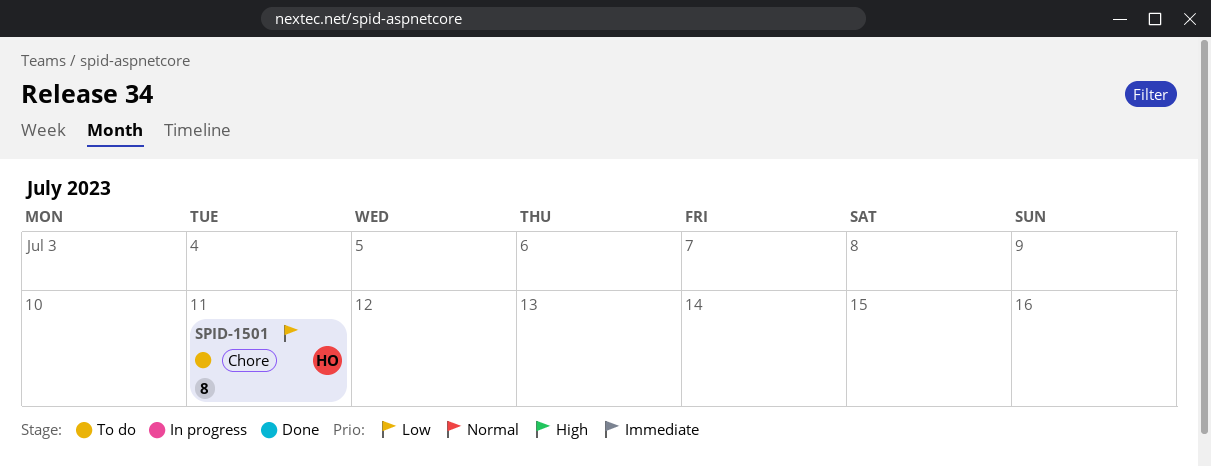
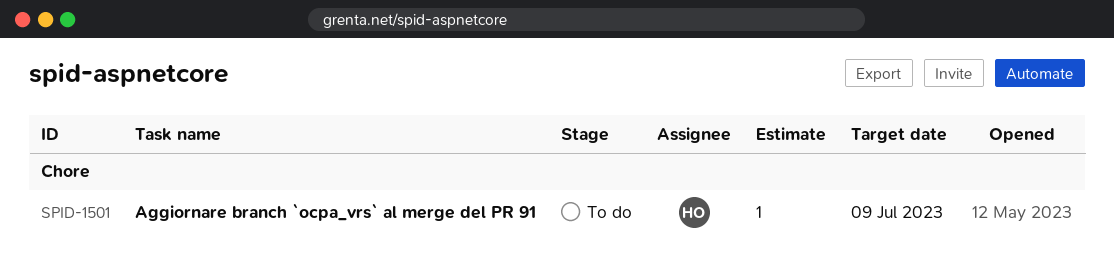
SPID-1501, estimate: 8 -> 1
SPID-1501, due: Jul 11 -> Jul 9

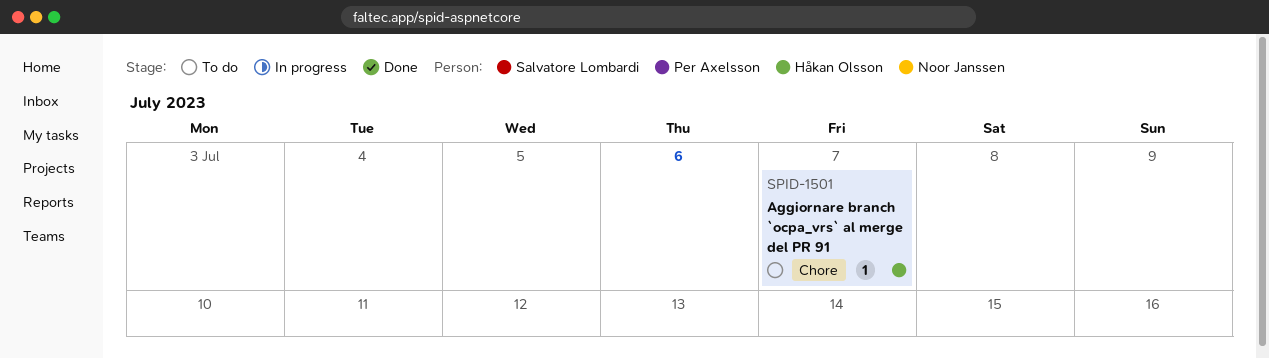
SPID-1501, due: Jul 9 -> Jul 7

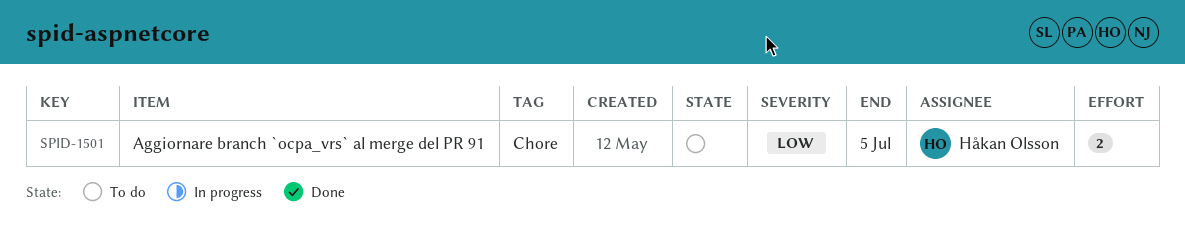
SPID-1501, estimate: 1 -> 2
SPID-1501, due: Jul 7 -> Jul 5

